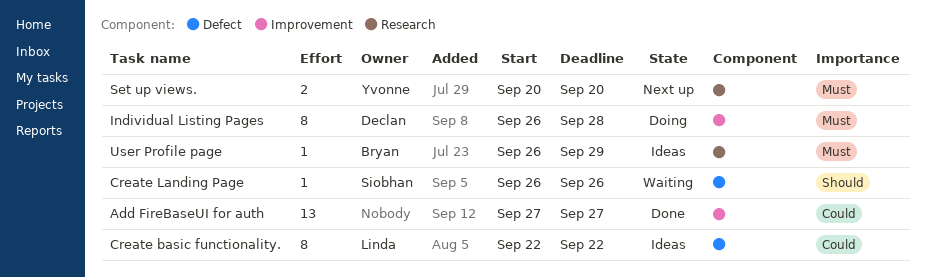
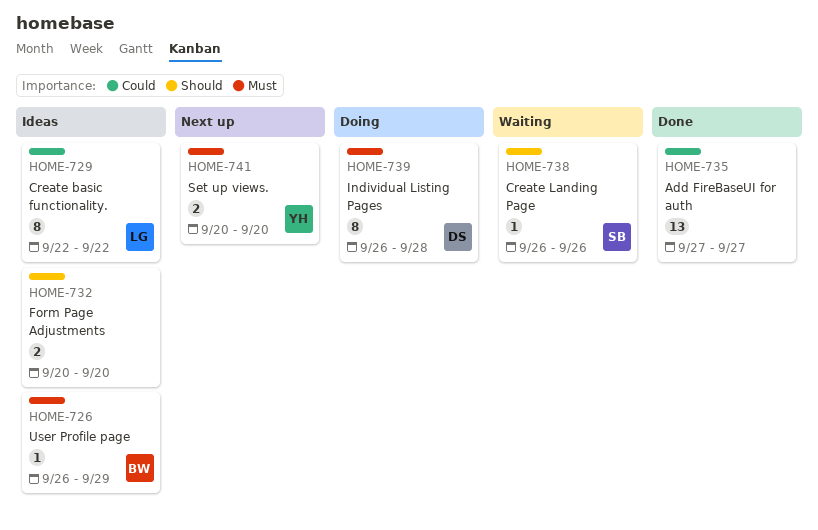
Form Page Adjustments: none -> present

